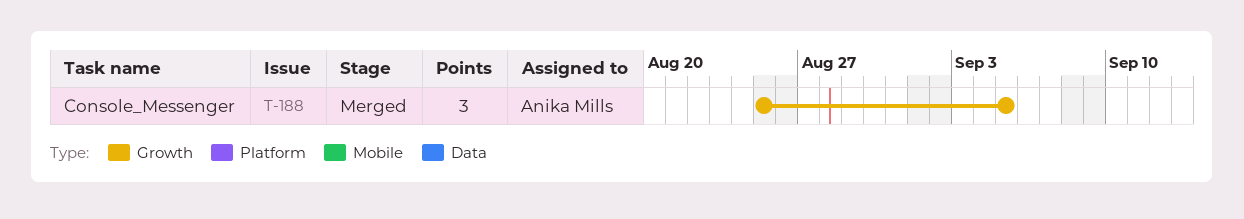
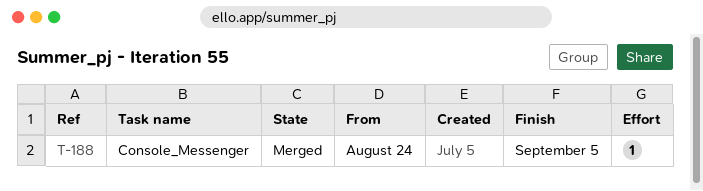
T-188, estimate: 3 -> 1
T-188, start: Aug 25 -> Aug 24

